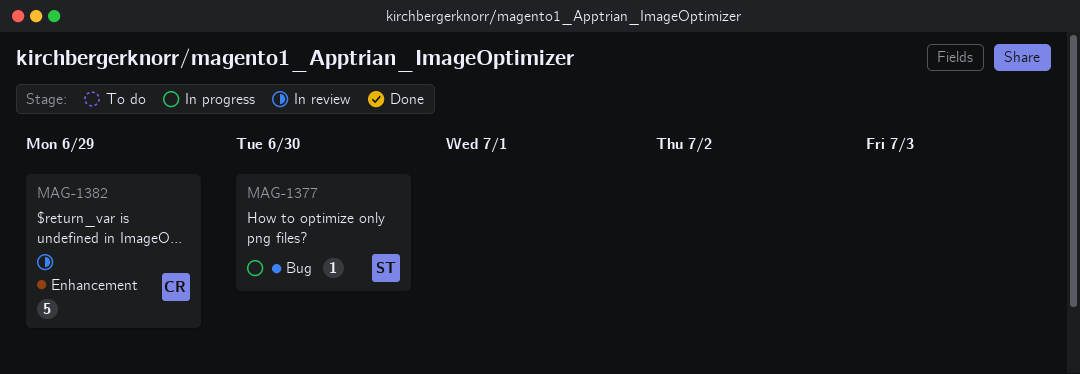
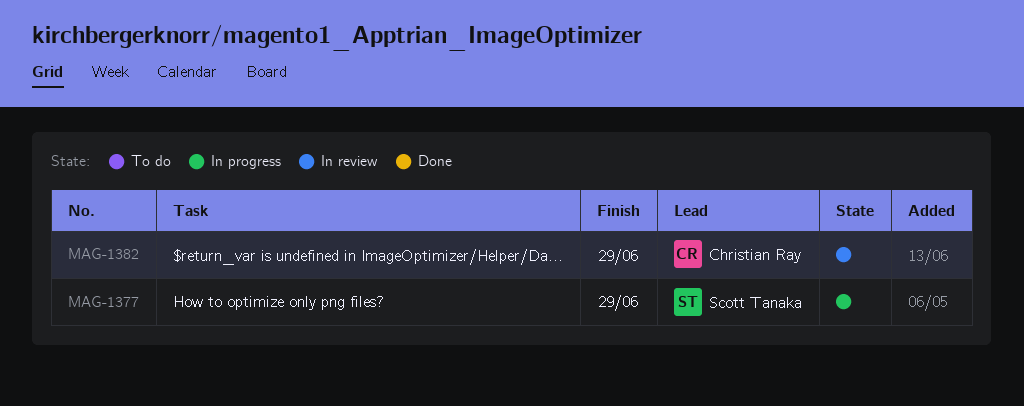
MAG-1377, due: Jun 30 -> Jun 29

